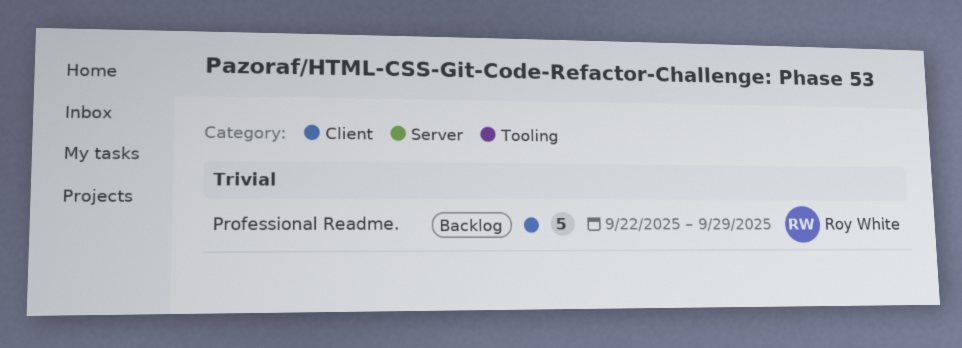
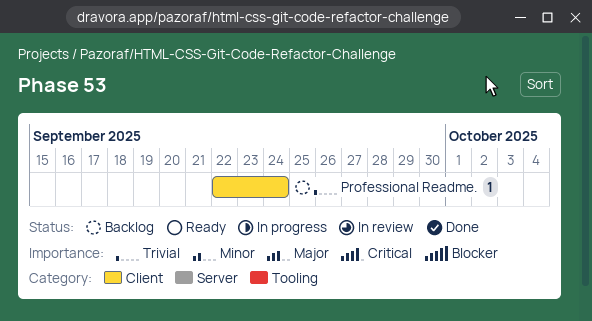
Professional Readme., estimate: 5 -> 1
Professional Readme., due: Sep 29 -> Sep 24

